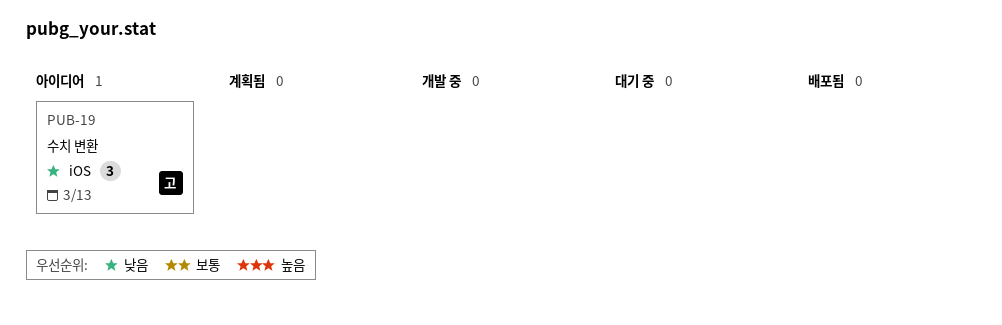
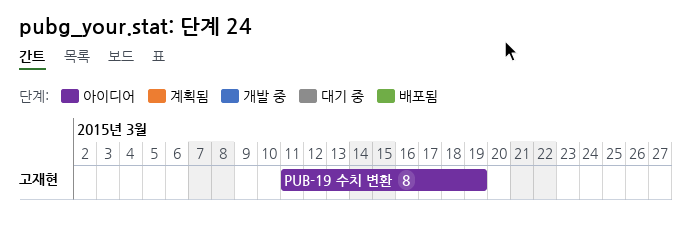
PUB-19, estimate: 3 -> 8
PUB-19, due: Mar 13 -> Mar 19

